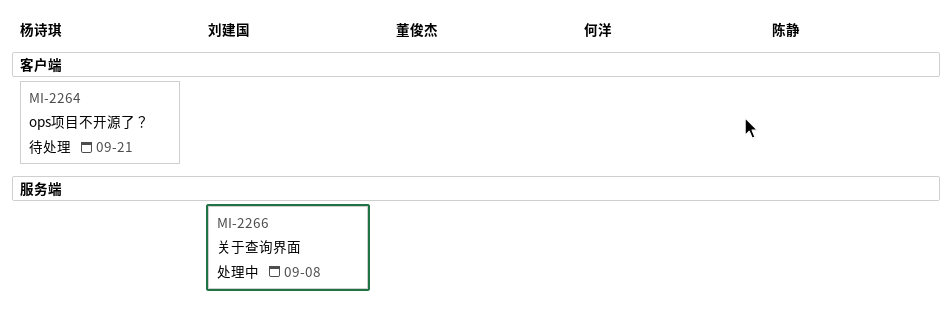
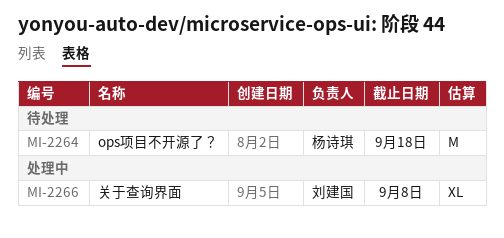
MI-2264, due: Sep 21 -> Sep 18

